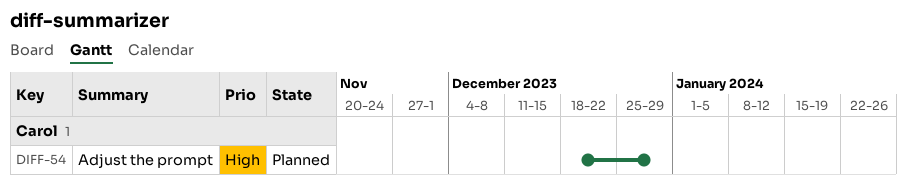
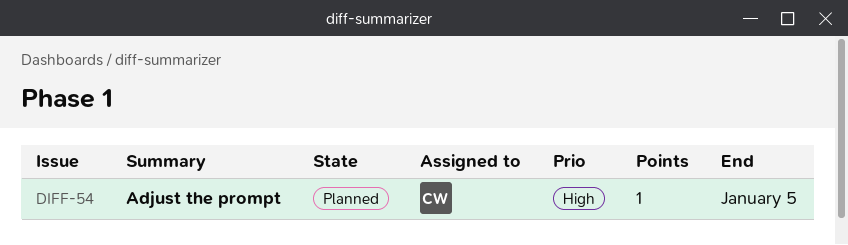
DIFF-54, due: Dec 29 -> Jan 5

